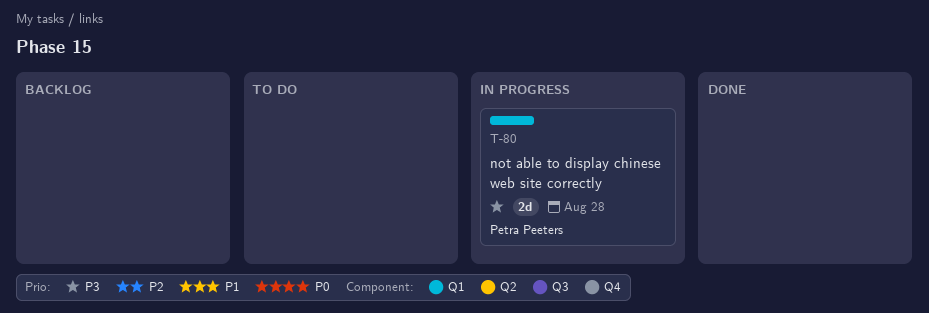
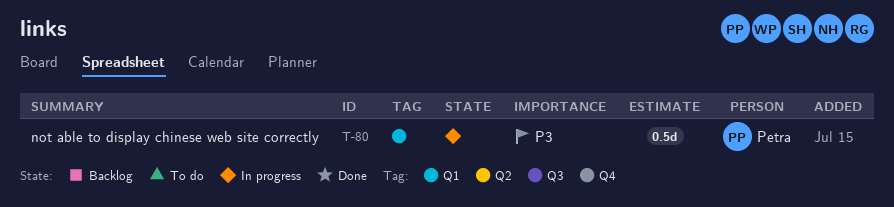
T-80, estimate: 2d -> 0.5d

